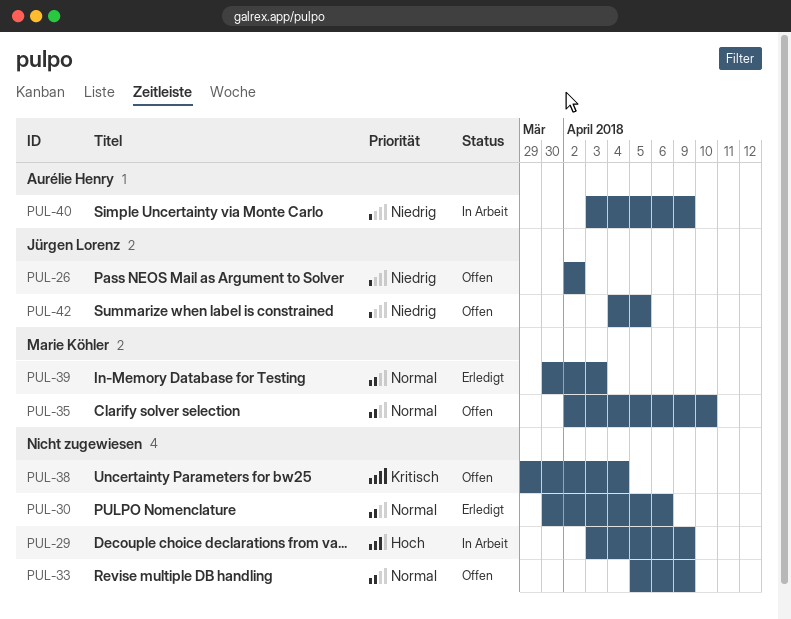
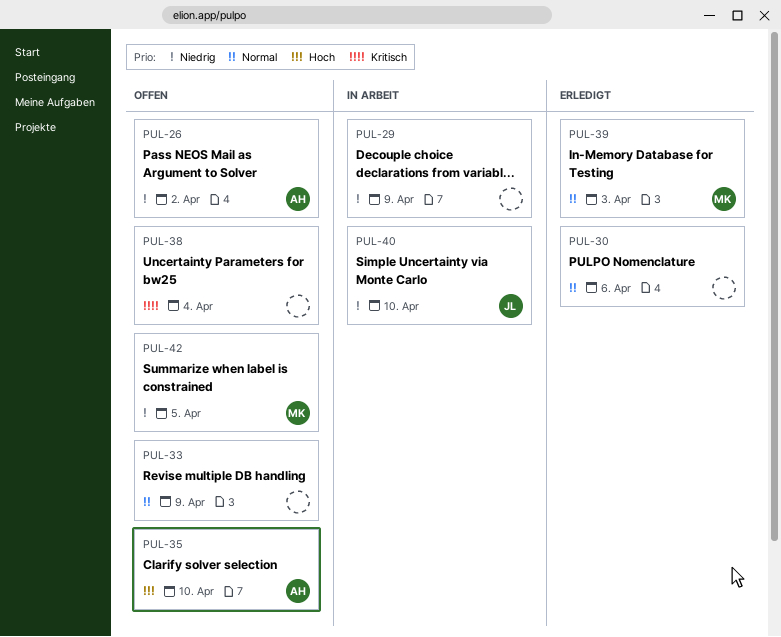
PUL-26, owner: Jürgen Lorenz -> Aurélie Henry
PUL-29, priority: Hoch -> Niedrig
PUL-35, owner: Marie Köhler -> Aurélie Henry
PUL-35, priority: Normal -> Hoch
PUL-40, owner: Aurélie Henry -> Jürgen Lorenz
PUL-40, due: Apr 9 -> Apr 10
PUL-42, owner: Jürgen Lorenz -> Marie Köhler

